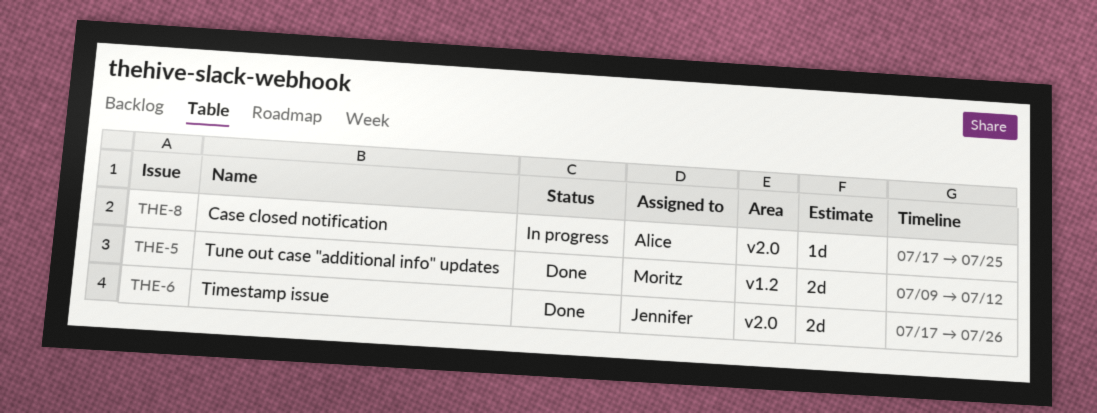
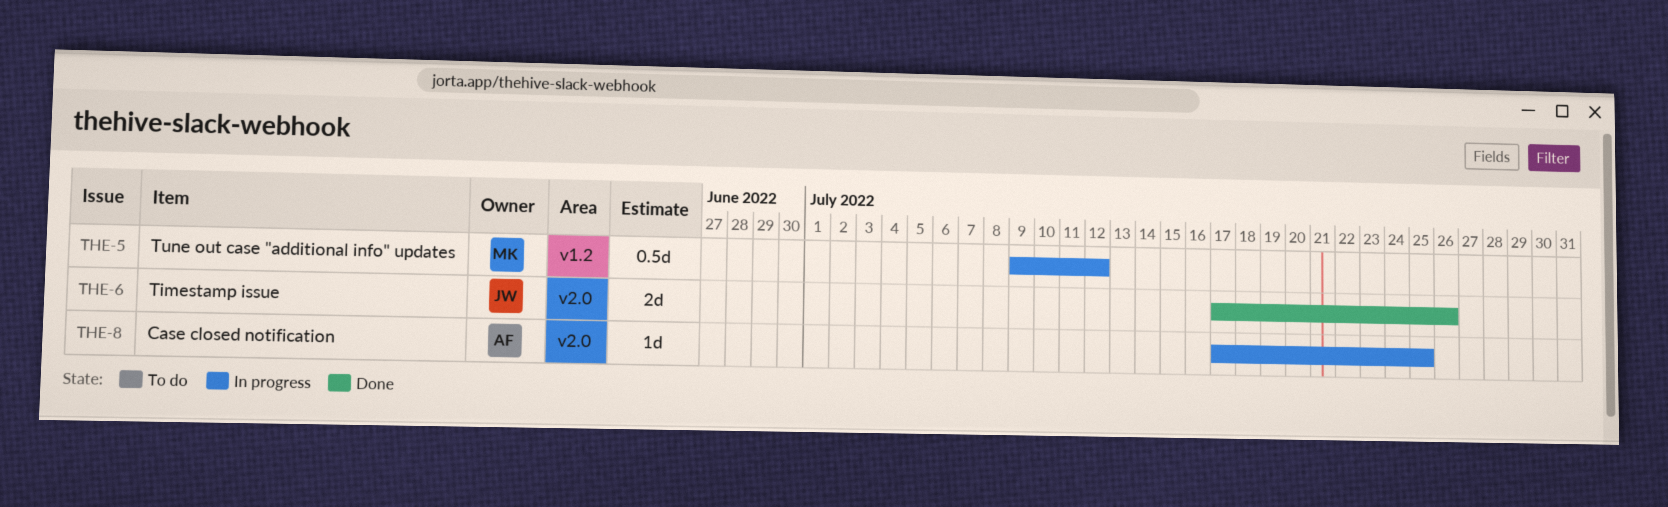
THE-5, status: Done -> In progress
THE-5, estimate: 2d -> 0.5d

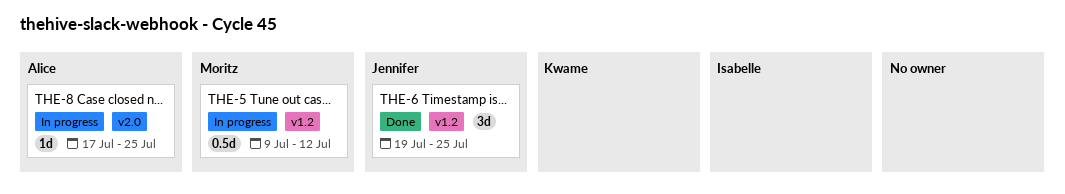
THE-6, label: v2.0 -> v1.2
THE-6, estimate: 2d -> 3d
THE-6, start: Jul 17 -> Jul 19
THE-6, due: Jul 26 -> Jul 25

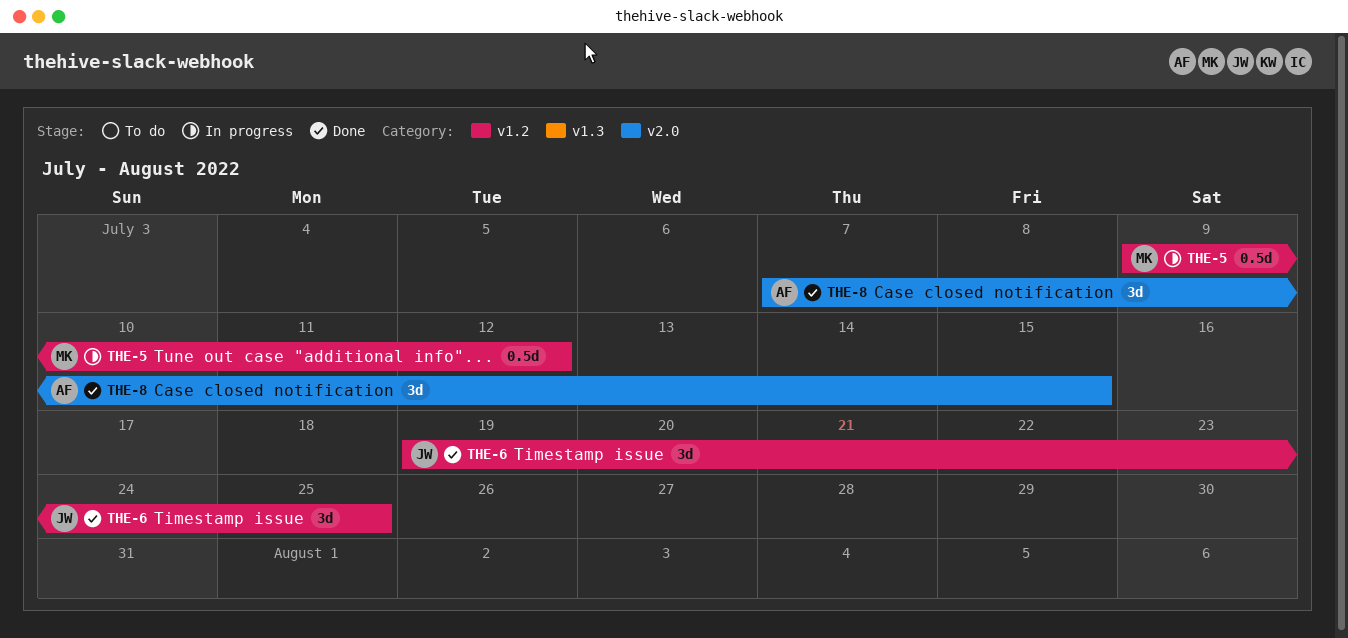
THE-8, status: In progress -> Done
THE-8, estimate: 1d -> 3d
THE-8, start: Jul 17 -> Jul 7
THE-8, due: Jul 25 -> Jul 15

